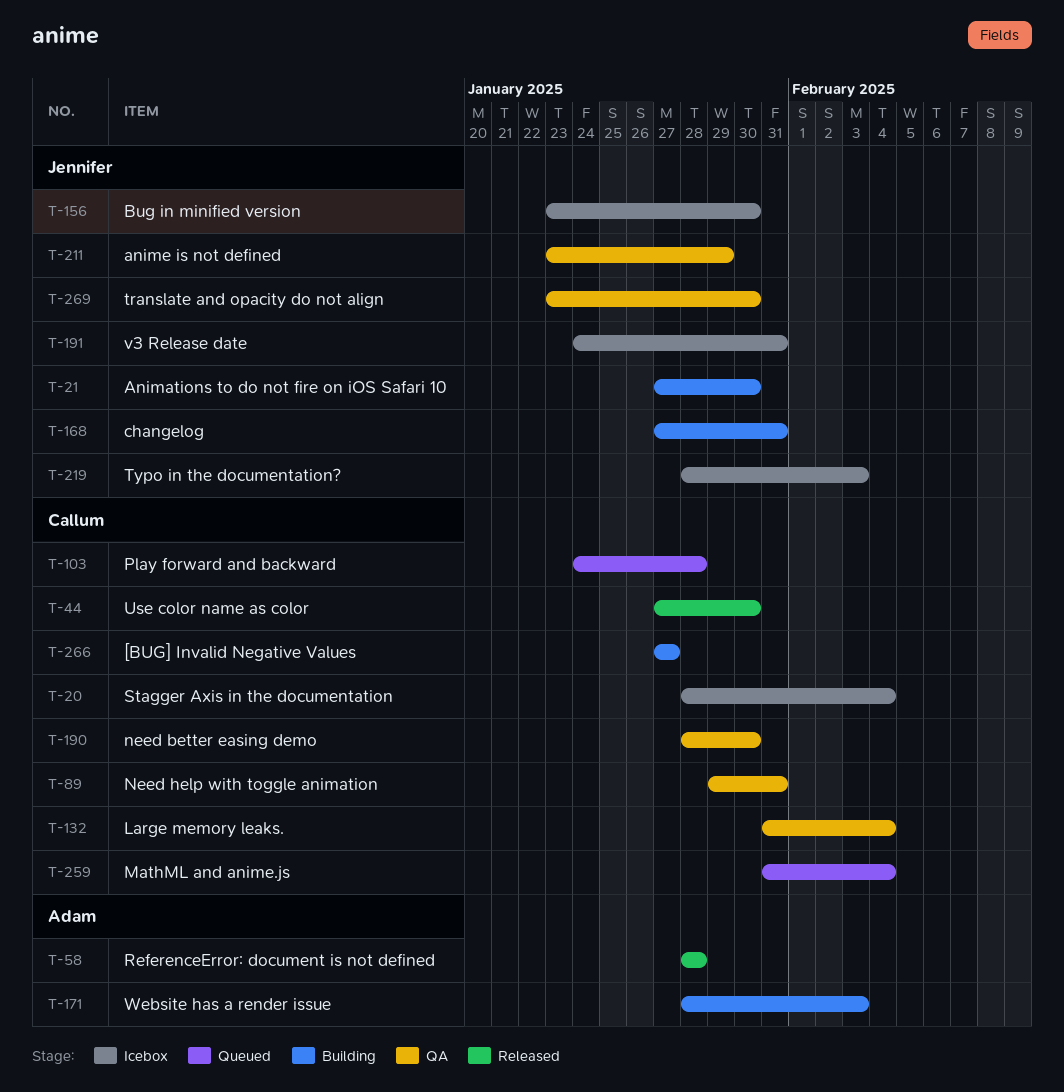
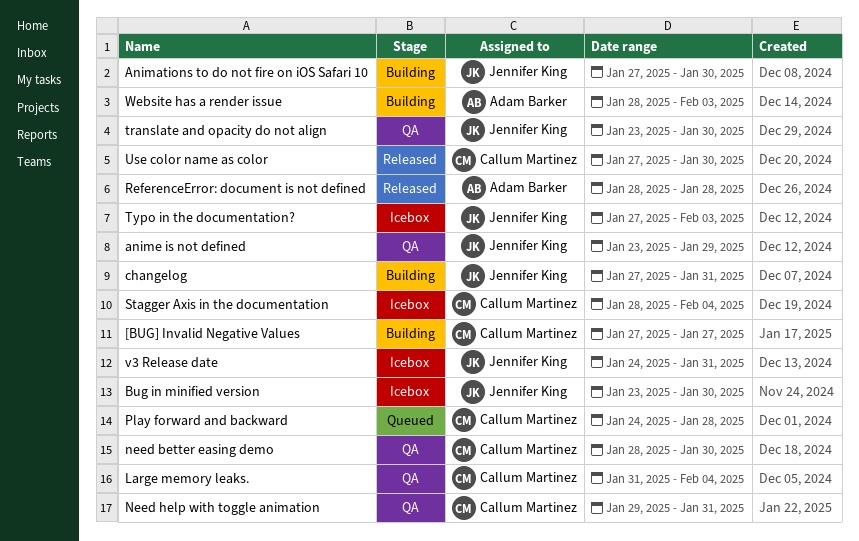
MathML and anime.js: present -> none
Typo in the documentation?, start: Jan 28 -> Jan 27

